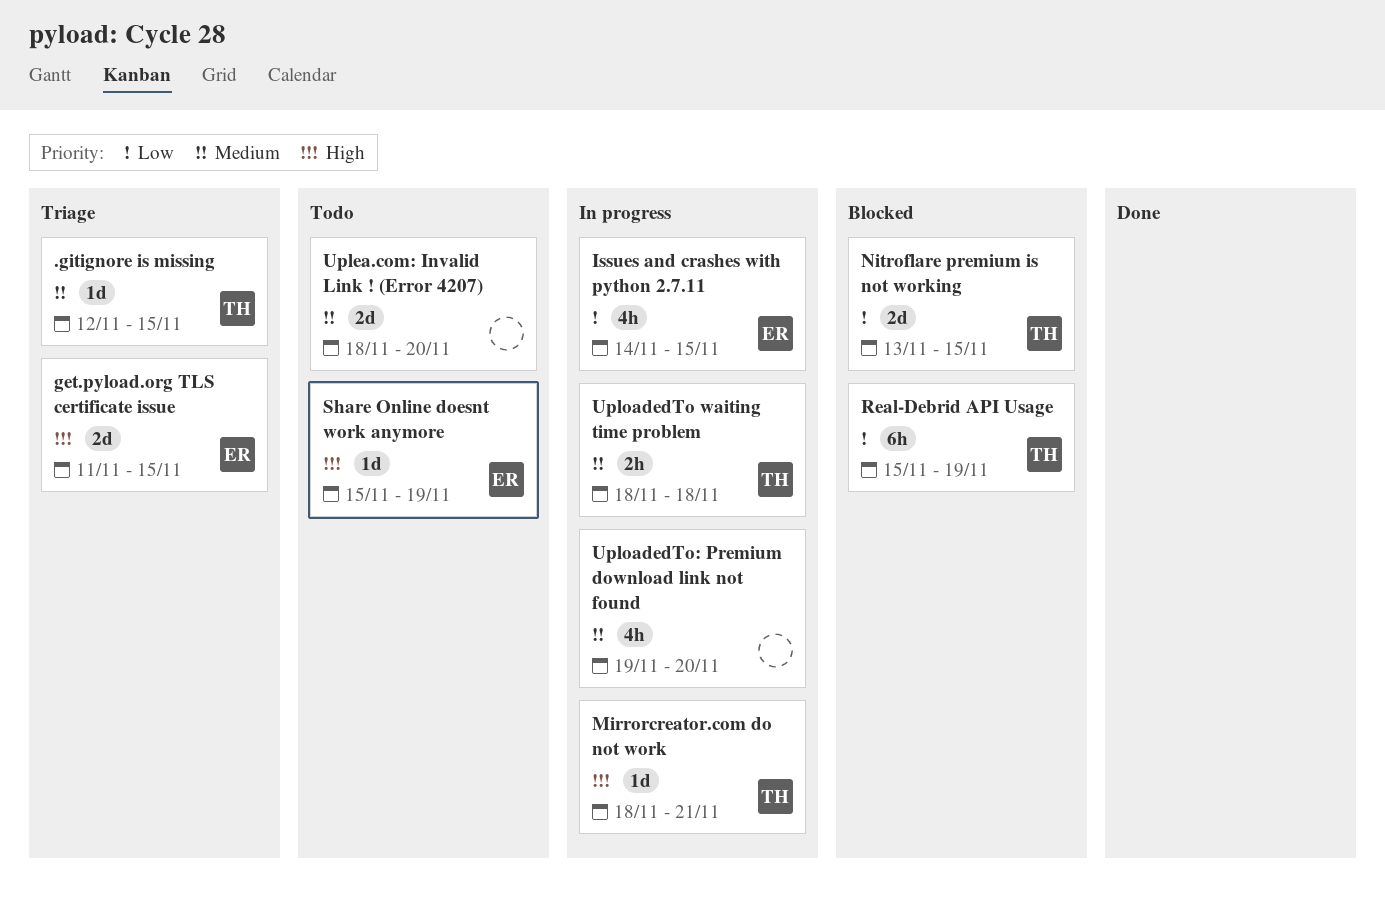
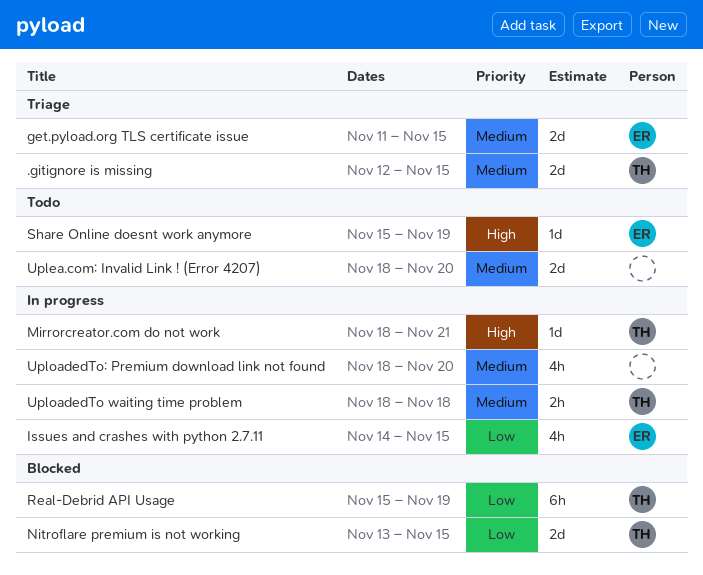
.gitignore is missing, estimate: 1d -> 2d
get.pyload.org TLS certificate issue, priority: High -> Medium
UploadedTo: Premium download link not found, start: Nov 19 -> Nov 18

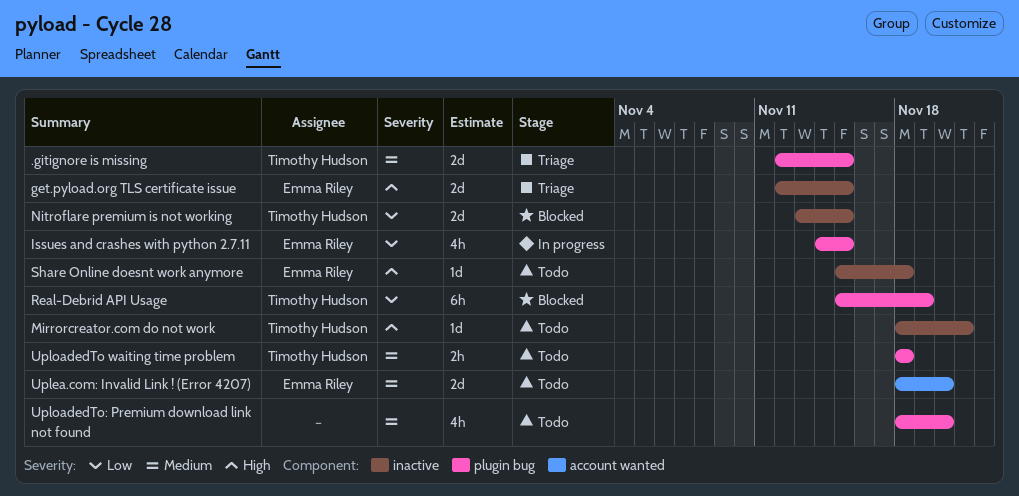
get.pyload.org TLS certificate issue, priority: Medium -> High
get.pyload.org TLS certificate issue, start: Nov 11 -> Nov 12
Mirrorcreator.com do not work, status: In progress -> Todo
Share Online doesnt work anymore, due: Nov 19 -> Nov 18
Uplea.com: Invalid Link ! (Error 4207), owner: none -> Emma Riley
UploadedTo waiting time problem, status: In progress -> Todo
UploadedTo: Premium download link not found, status: In progress -> Todo

